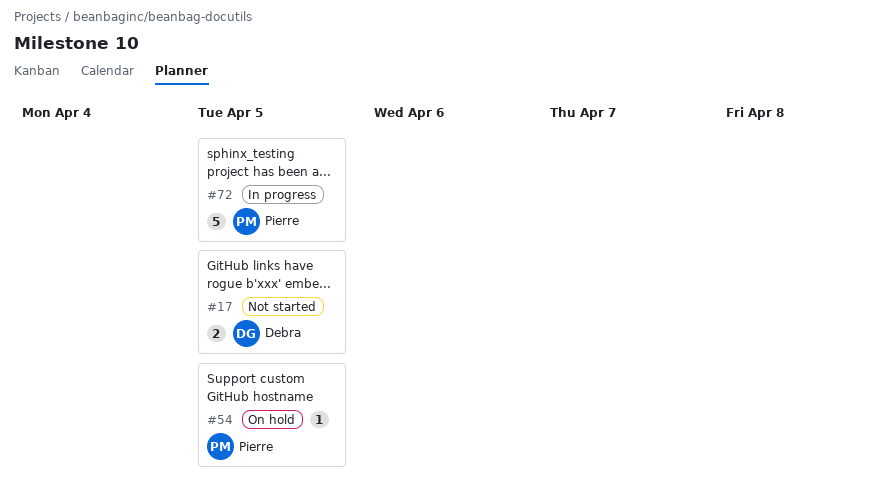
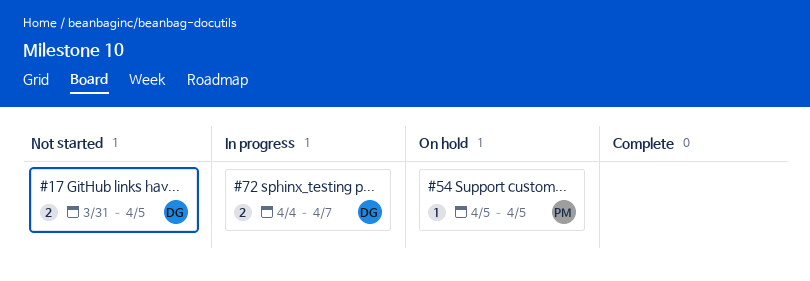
#72, owner: Pierre -> Debra
#72, estimate: 5 -> 2
#72, due: Apr 5 -> Apr 7

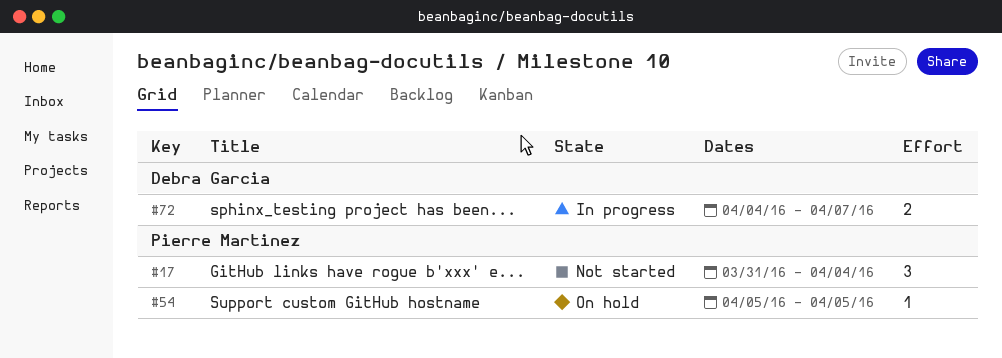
#17, owner: Debra Garcia -> Pierre Martinez
#17, estimate: 2 -> 3
#17, due: Apr 5 -> Apr 4

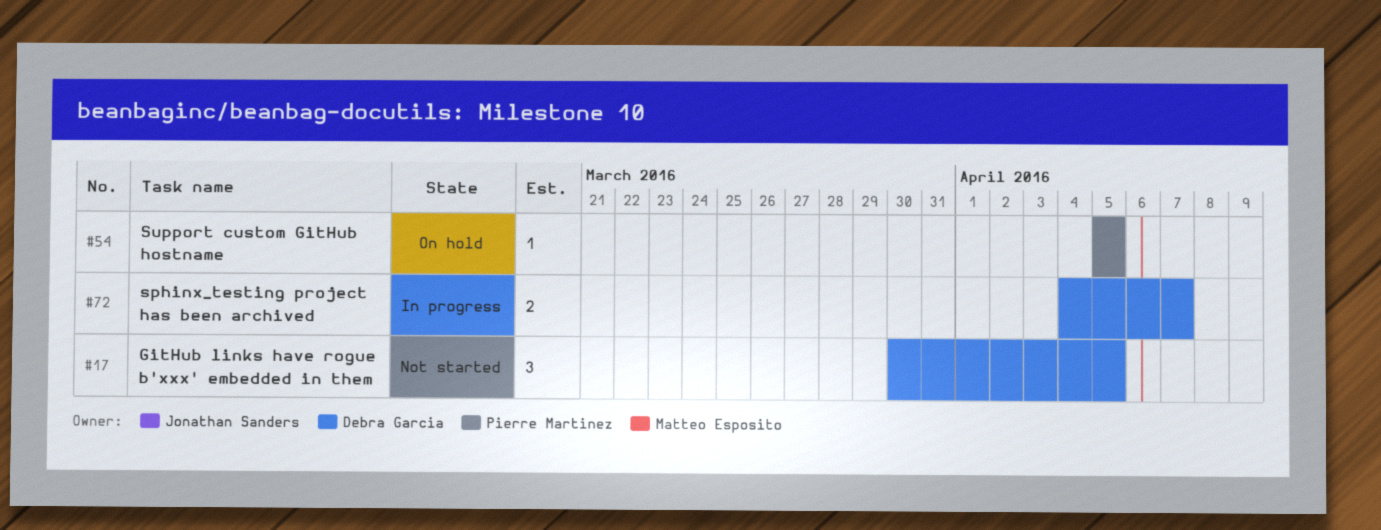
#17, owner: Pierre Martinez -> Debra Garcia
#17, start: Mar 31 -> Mar 30
#17, due: Apr 4 -> Apr 5

